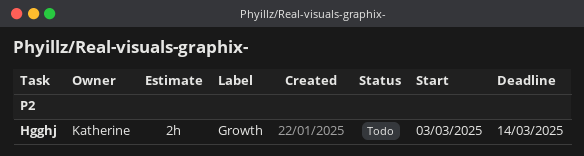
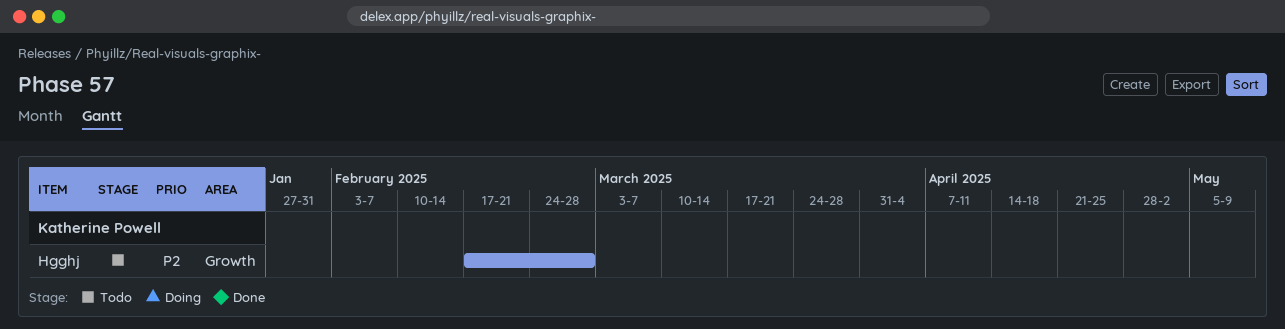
Hgghj, start: Mar 3 -> Feb 17
Hgghj, due: Mar 14 -> Feb 28

